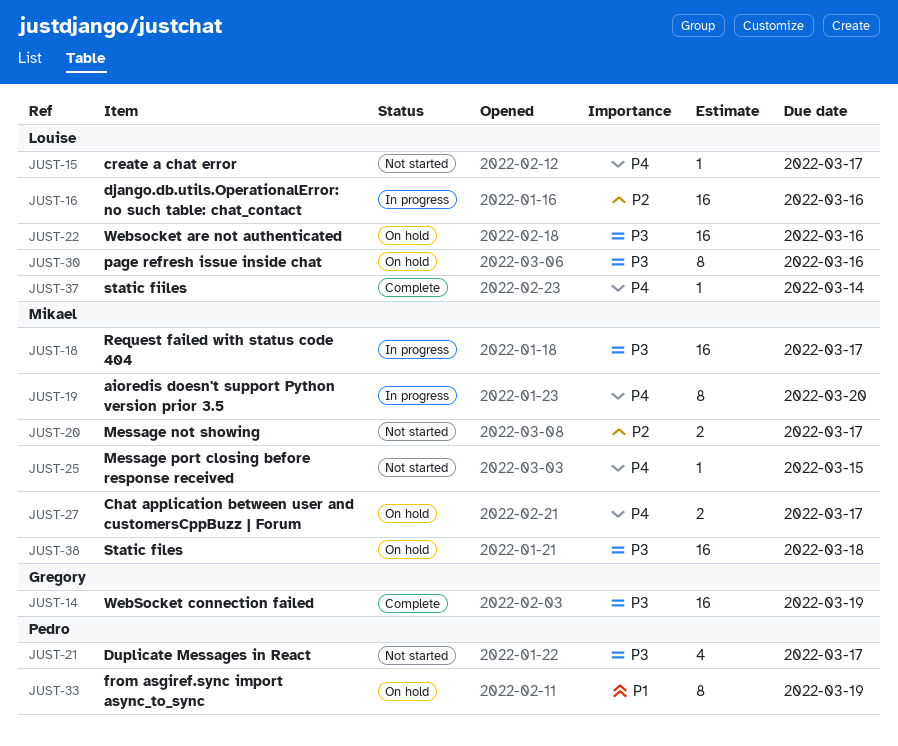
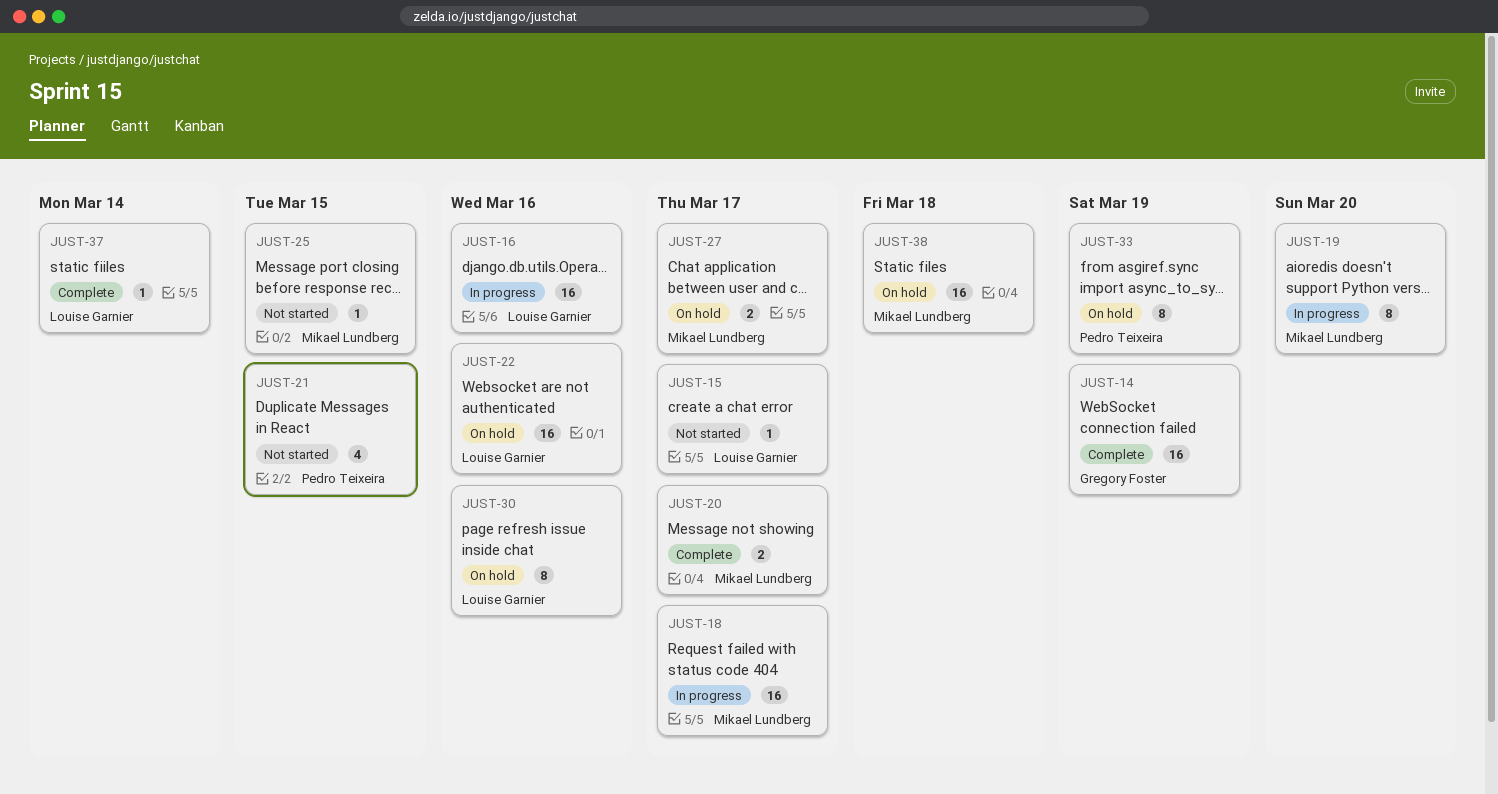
JUST-20, status: Not started -> Complete
JUST-21, due: Mar 17 -> Mar 15

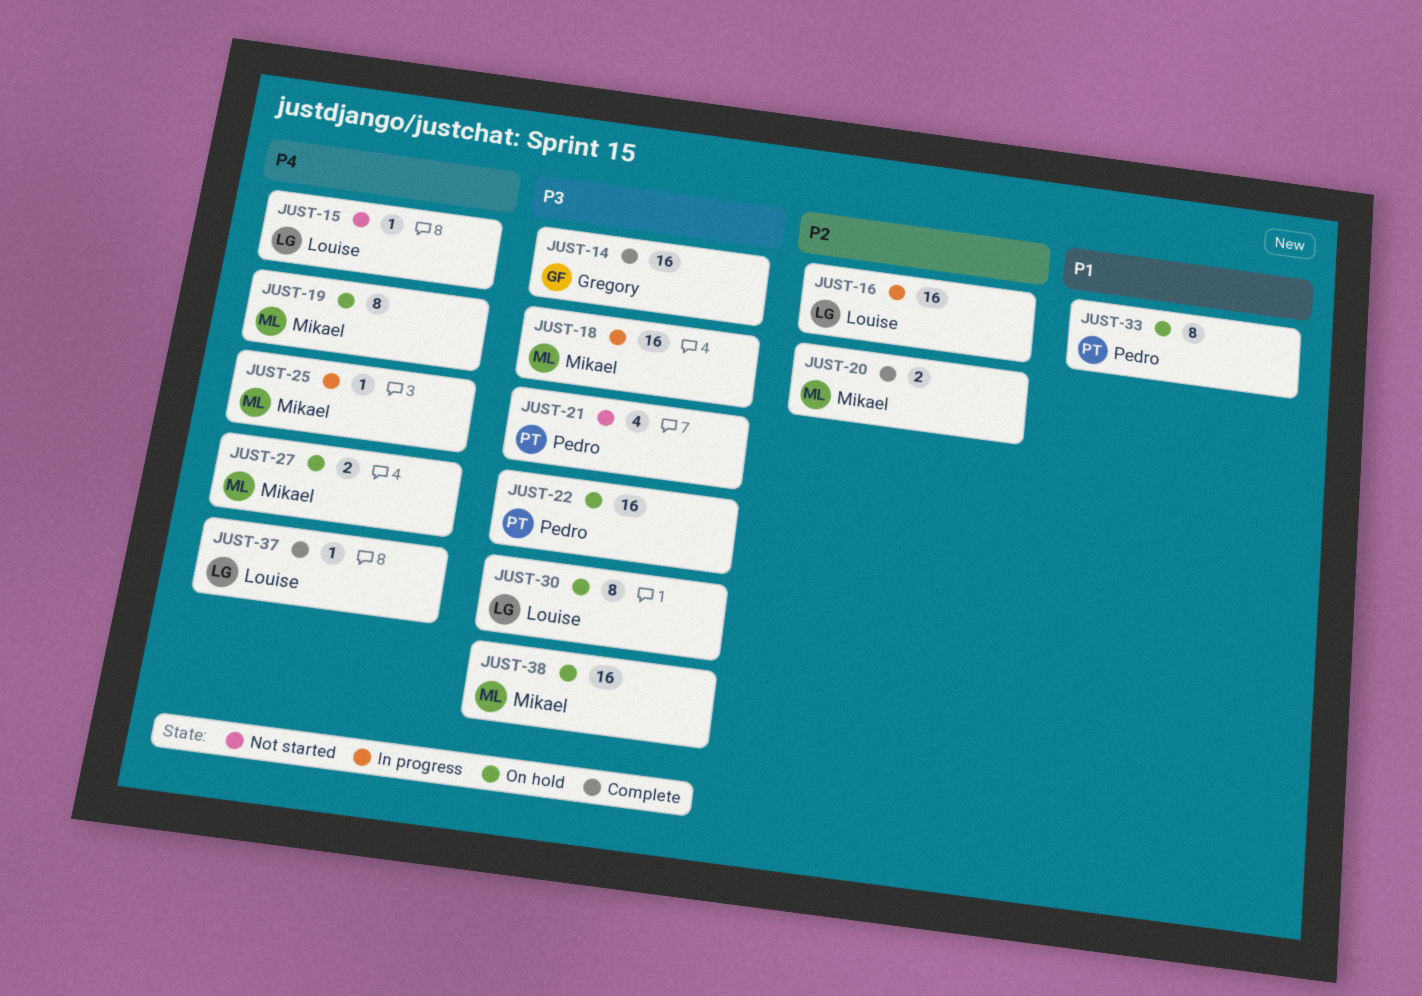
JUST-19, status: In progress -> On hold
JUST-22, owner: Louise Garnier -> Pedro Teixeira
JUST-25, status: Not started -> In progress

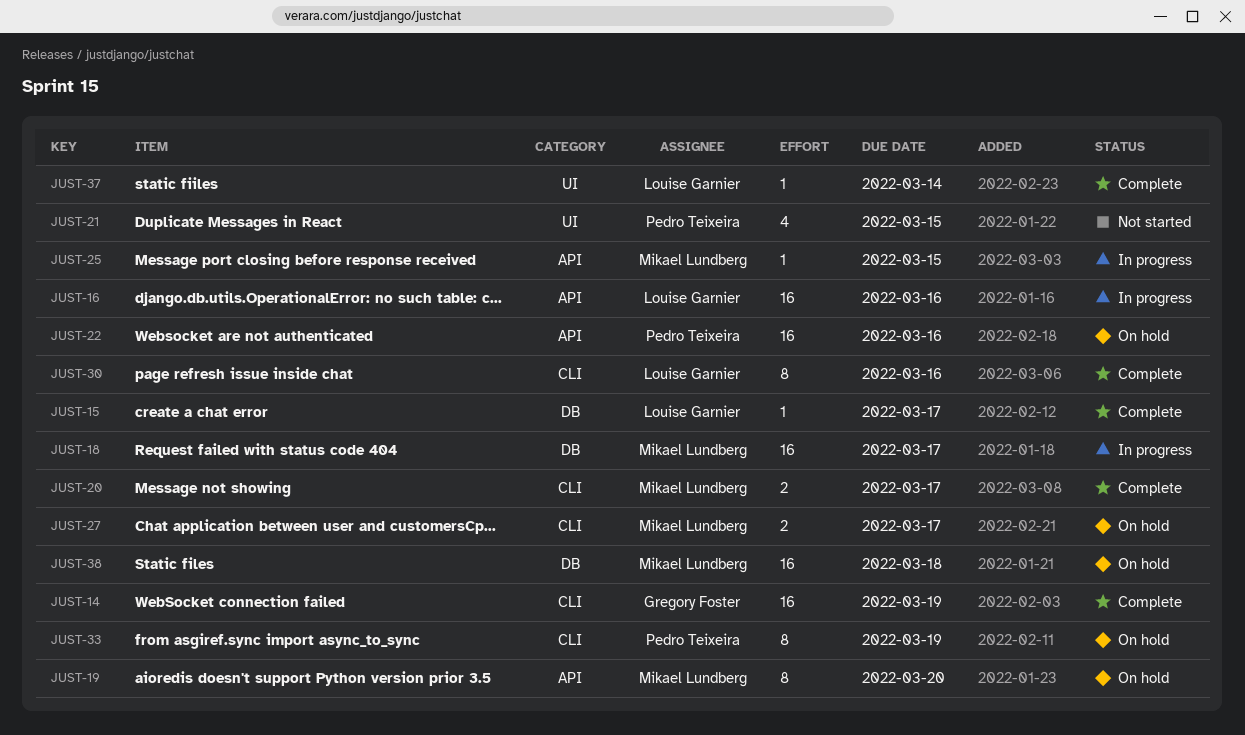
JUST-15, status: Not started -> Complete
JUST-30, status: On hold -> Complete

